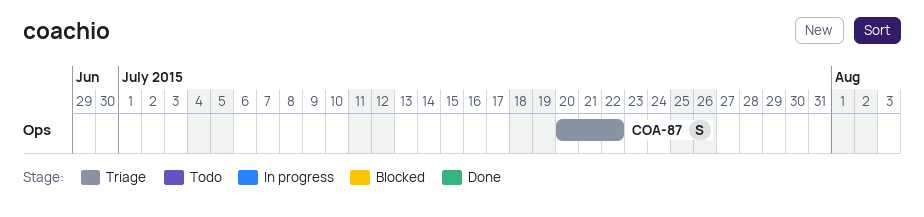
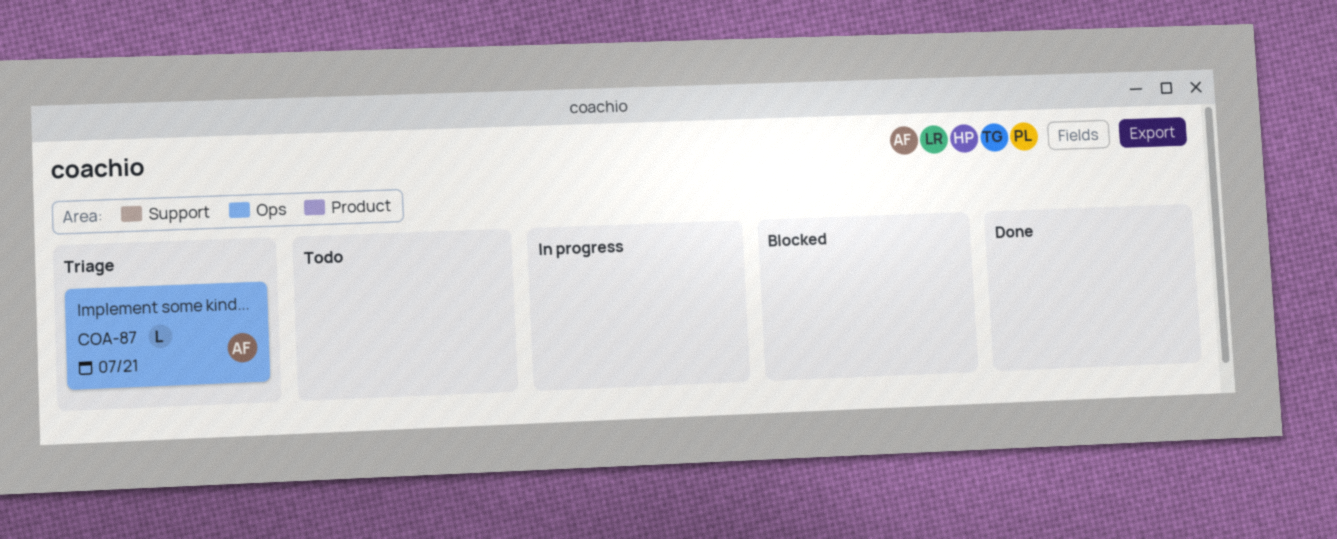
COA-87, estimate: S -> L
COA-87, due: Jul 22 -> Jul 21

